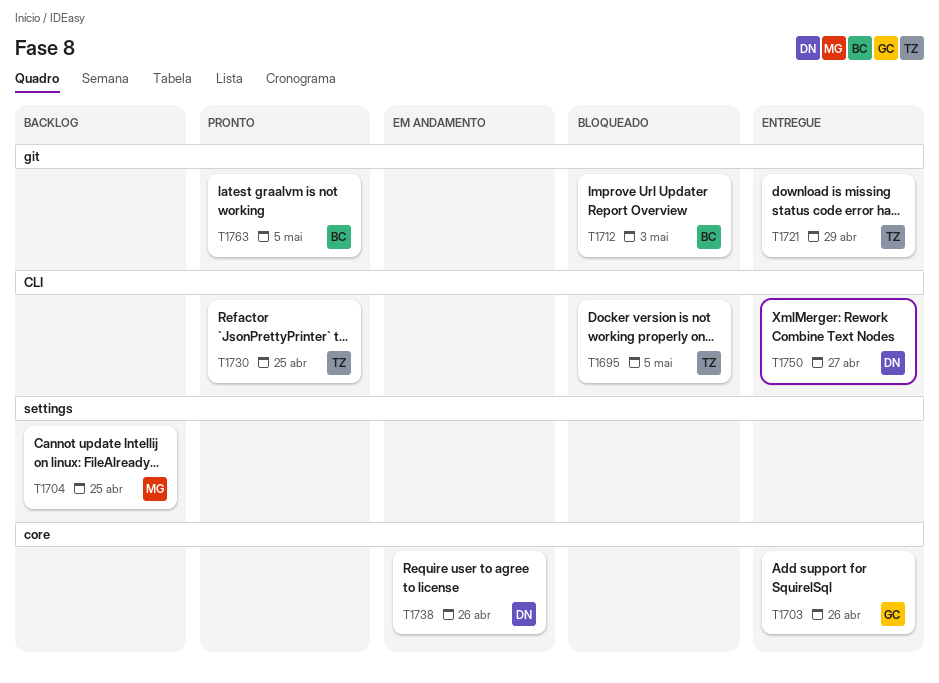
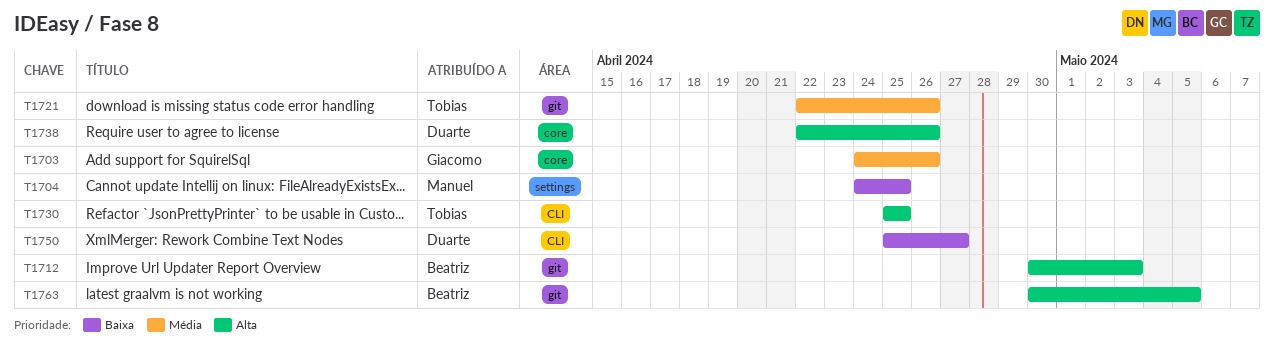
T1695: present -> none
T1721, due: Apr 29 -> Apr 26

